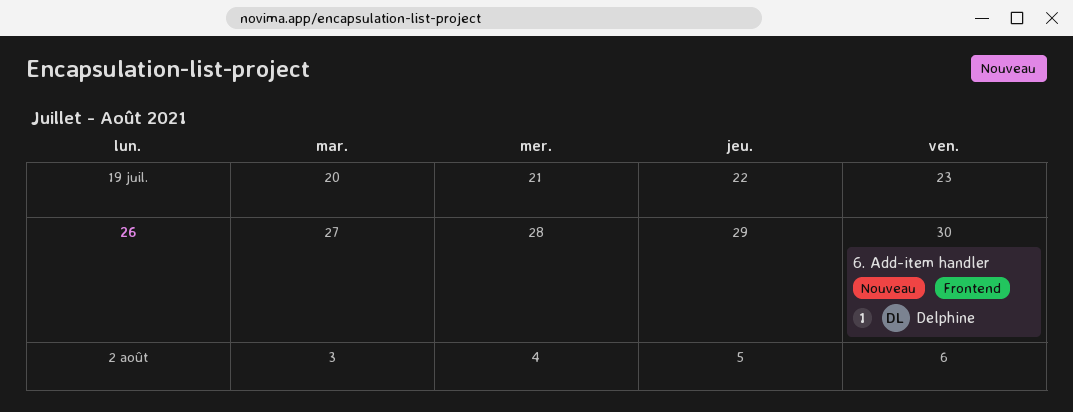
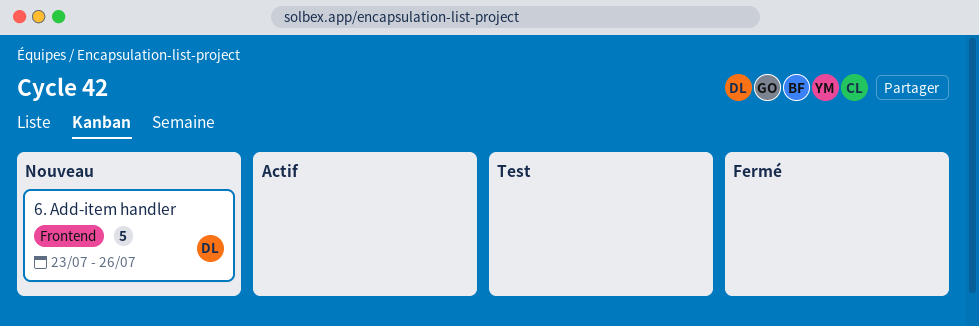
6. Add-item handler, estimate: 1 -> 5
6. Add-item handler, due: Jul 30 -> Jul 26

